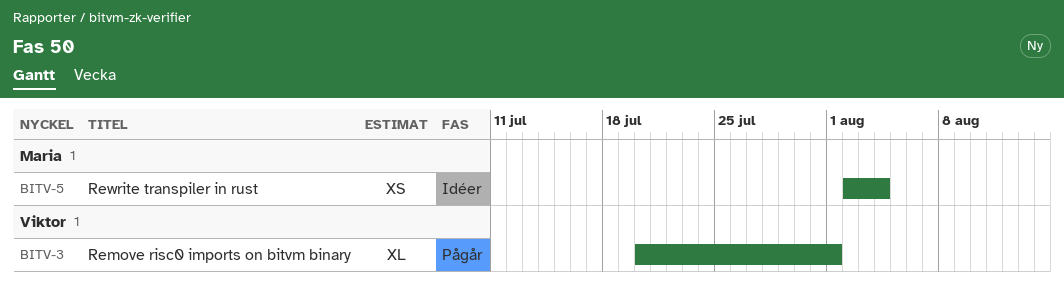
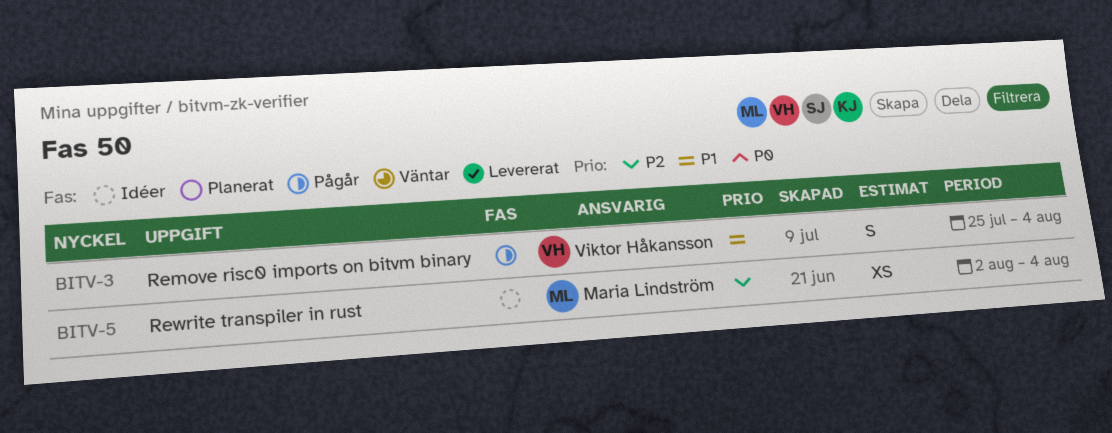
BITV-3, estimate: XL -> S
BITV-3, start: Jul 20 -> Jul 25
BITV-3, due: Aug 1 -> Aug 4

